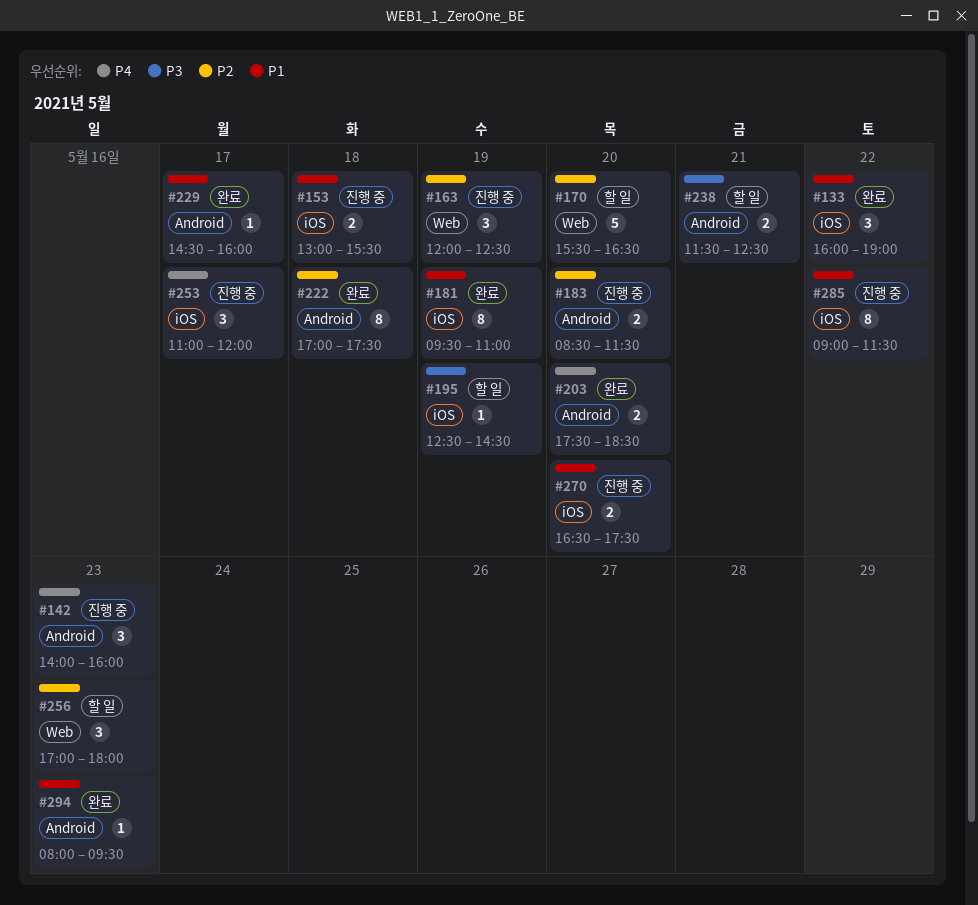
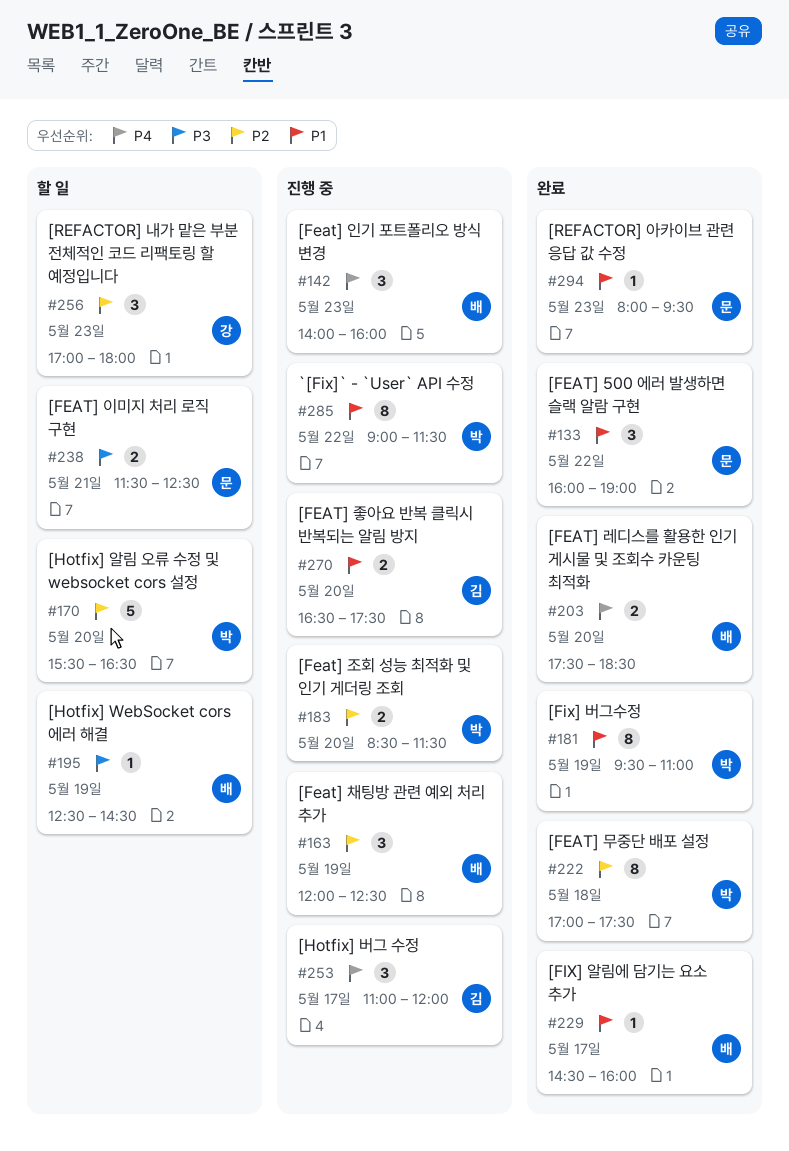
#153: present -> none

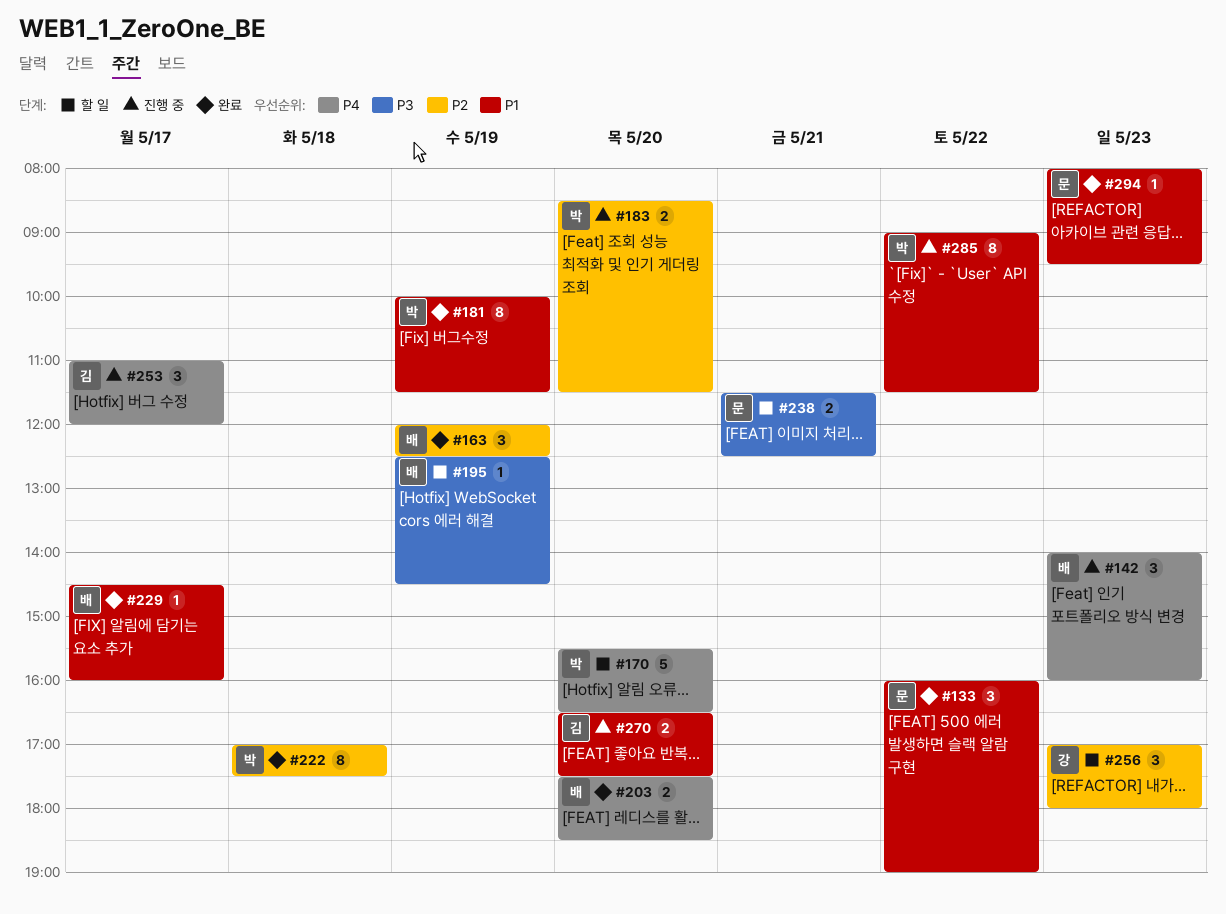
#163, status: 진행 중 -> 완료
#170, priority: P2 -> P4
#181, begins: 09:30 -> 10:00
#181, ends: 11:00 -> 11:30

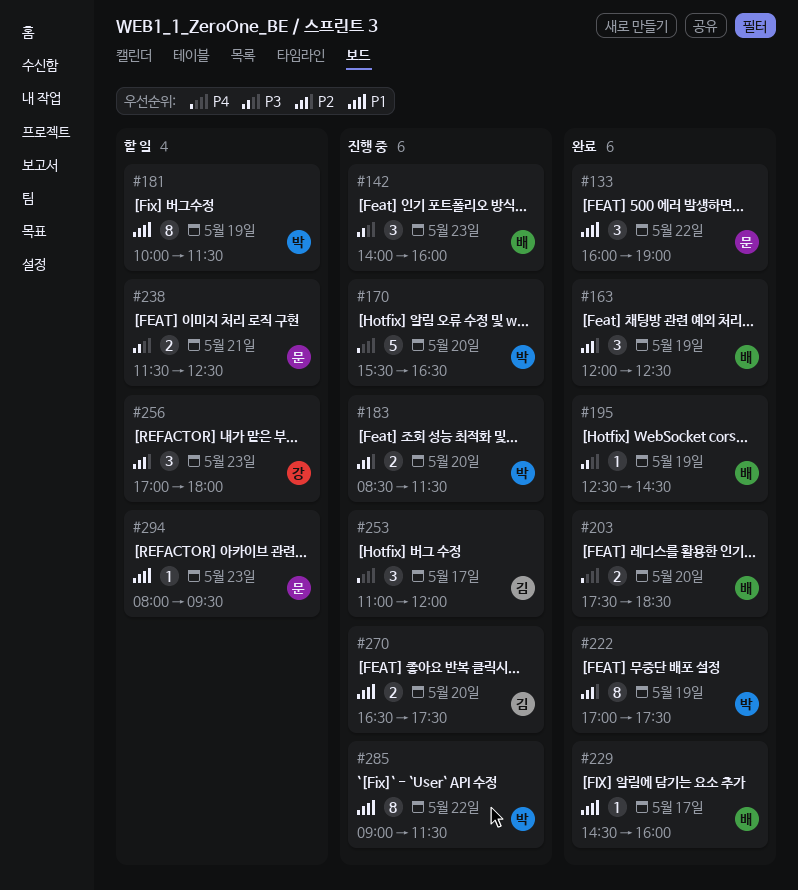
#142, priority: P4 -> P3
#170, status: 할 일 -> 진행 중
#181, status: 완료 -> 할 일
#195, status: 할 일 -> 완료
#222, day: May 18 -> May 19
#294, status: 완료 -> 할 일

